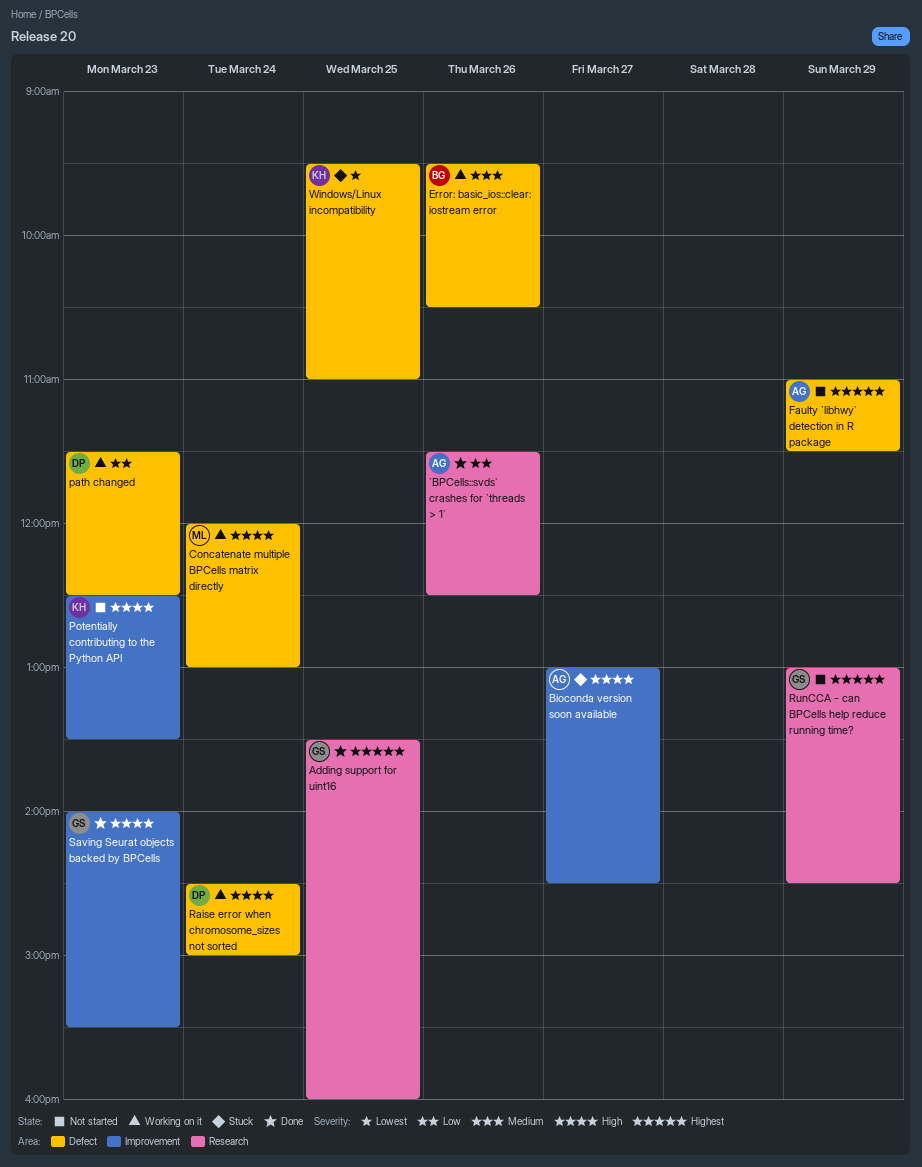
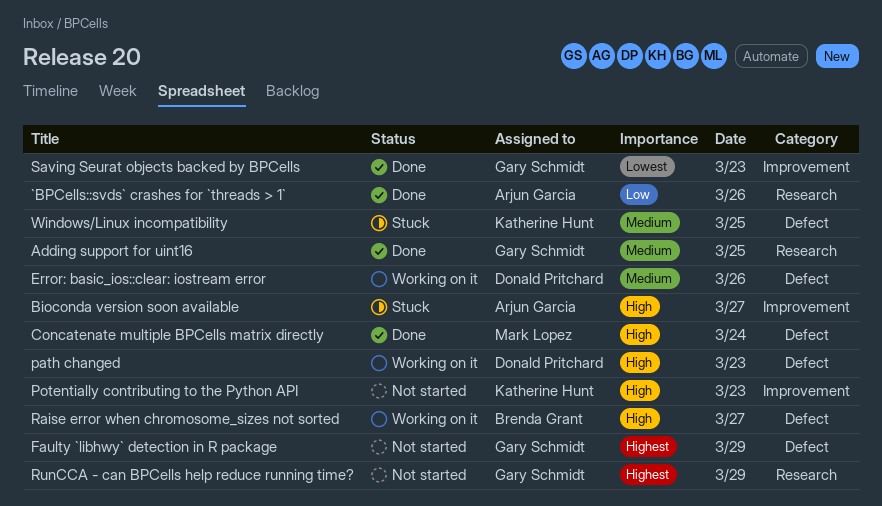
Adding support for uint16, priority: Highest -> Medium
Concatenate multiple BPCells matrix directly, status: Working on it -> Done
Error: basic_ios::clear: iostream error, owner: Brenda Grant -> Donald Pritchard
Faulty `libhwy` detection in R package, owner: Arjun Garcia -> Gary Schmidt
path changed, priority: Low -> High
Raise error when chromosome_sizes not sorted, owner: Donald Pritchard -> Brenda Grant
Raise error when chromosome_sizes not sorted, day: Mar 24 -> Mar 27
Saving Seurat objects backed by BPCells, priority: High -> Lowest
Windows/Linux incompatibility, priority: Lowest -> Medium

